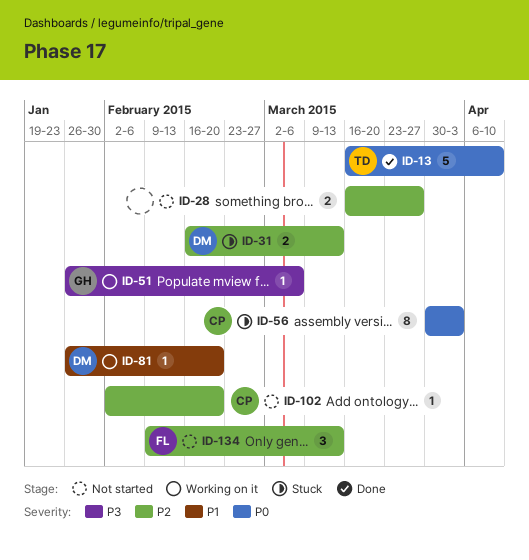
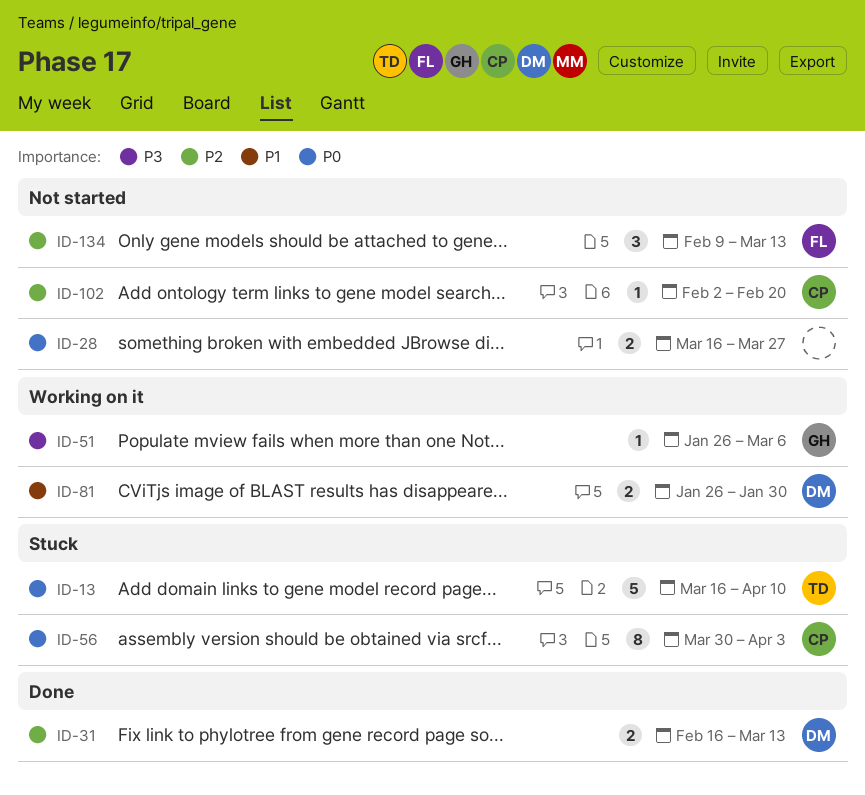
ID-13, status: Done -> Stuck
ID-28, priority: P2 -> P0
ID-31, status: Stuck -> Done
ID-81, estimate: 1 -> 2
ID-81, due: Feb 20 -> Jan 30

